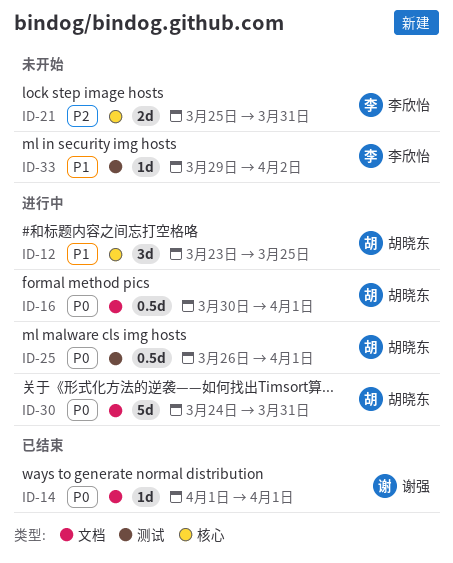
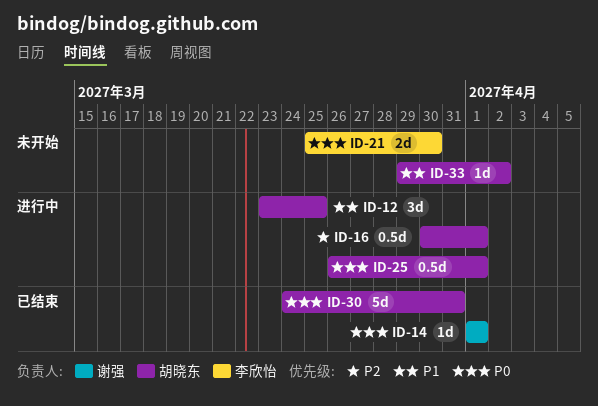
ID-16, priority: P0 -> P2
ID-21, priority: P2 -> P0
ID-21, due: Mar 31 -> Mar 30
ID-30, status: 进行中 -> 已结束
ID-33, owner: 李欣怡 -> 胡晓东

